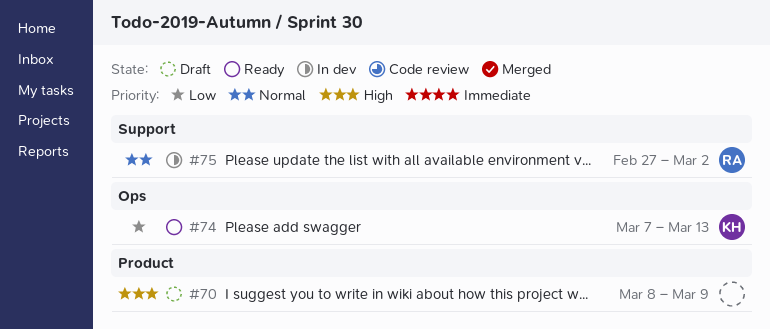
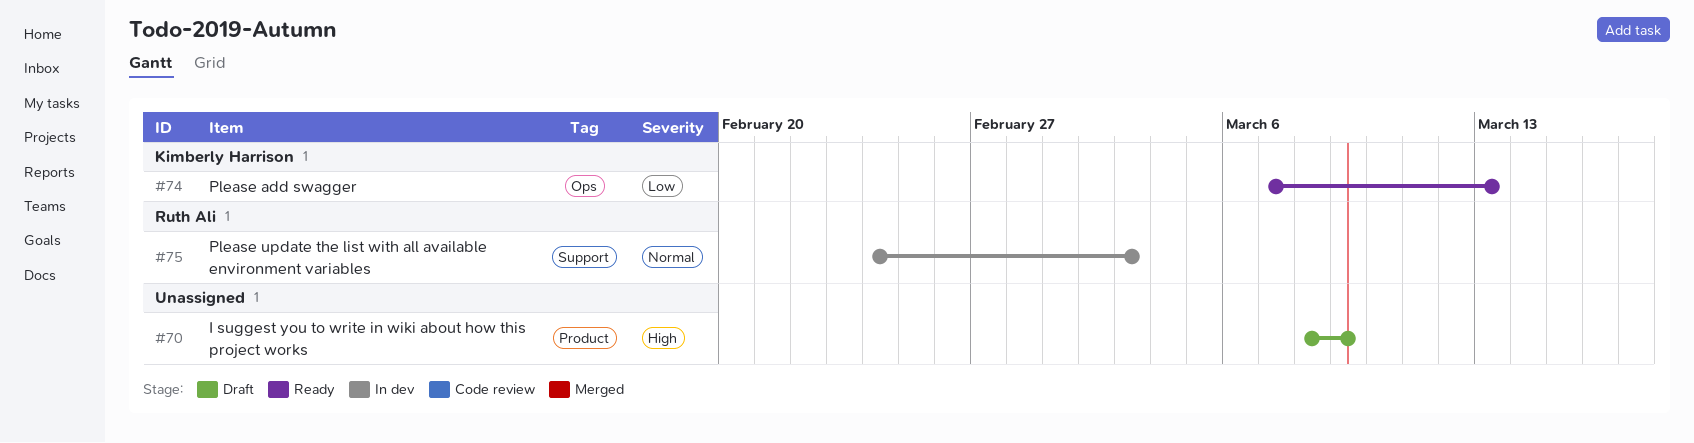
#75, start: Feb 27 -> Feb 24
#75, due: Mar 2 -> Mar 3

